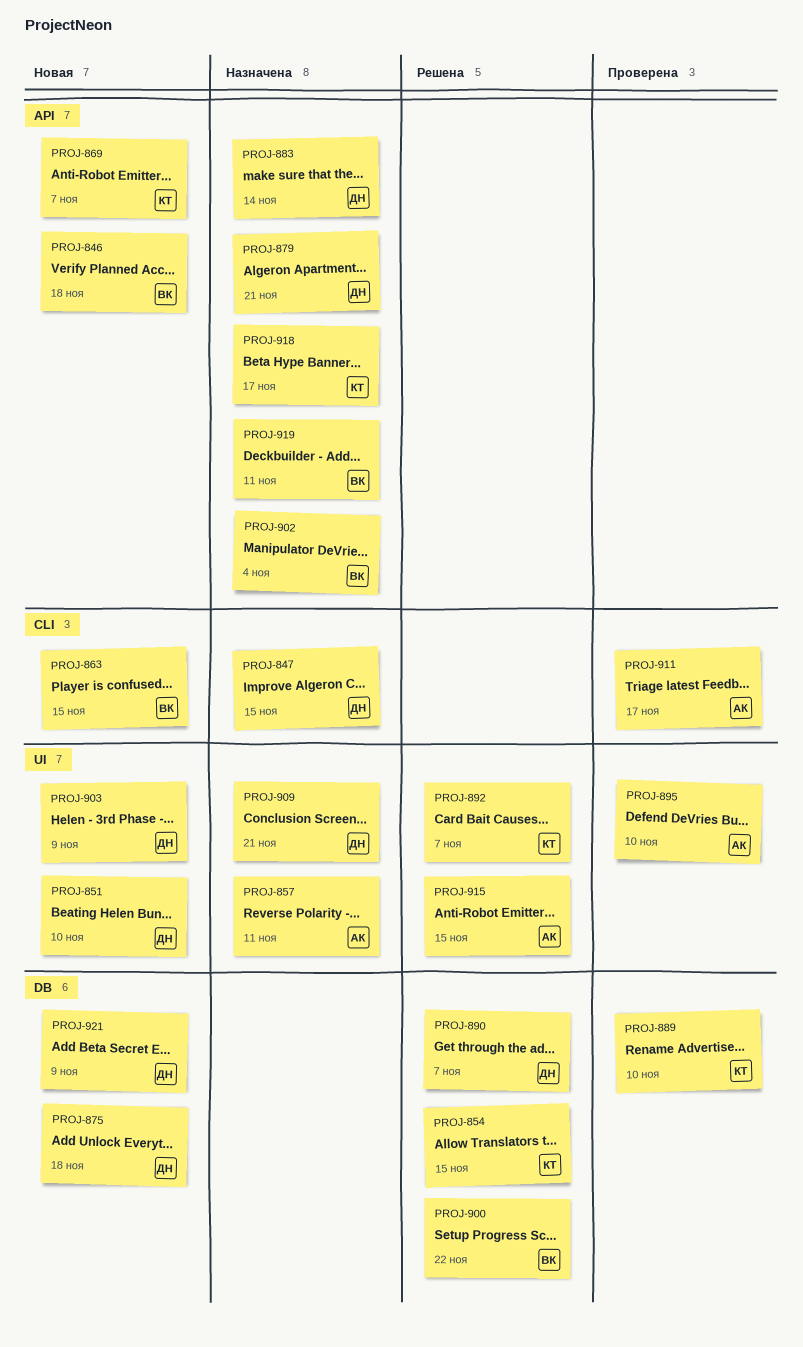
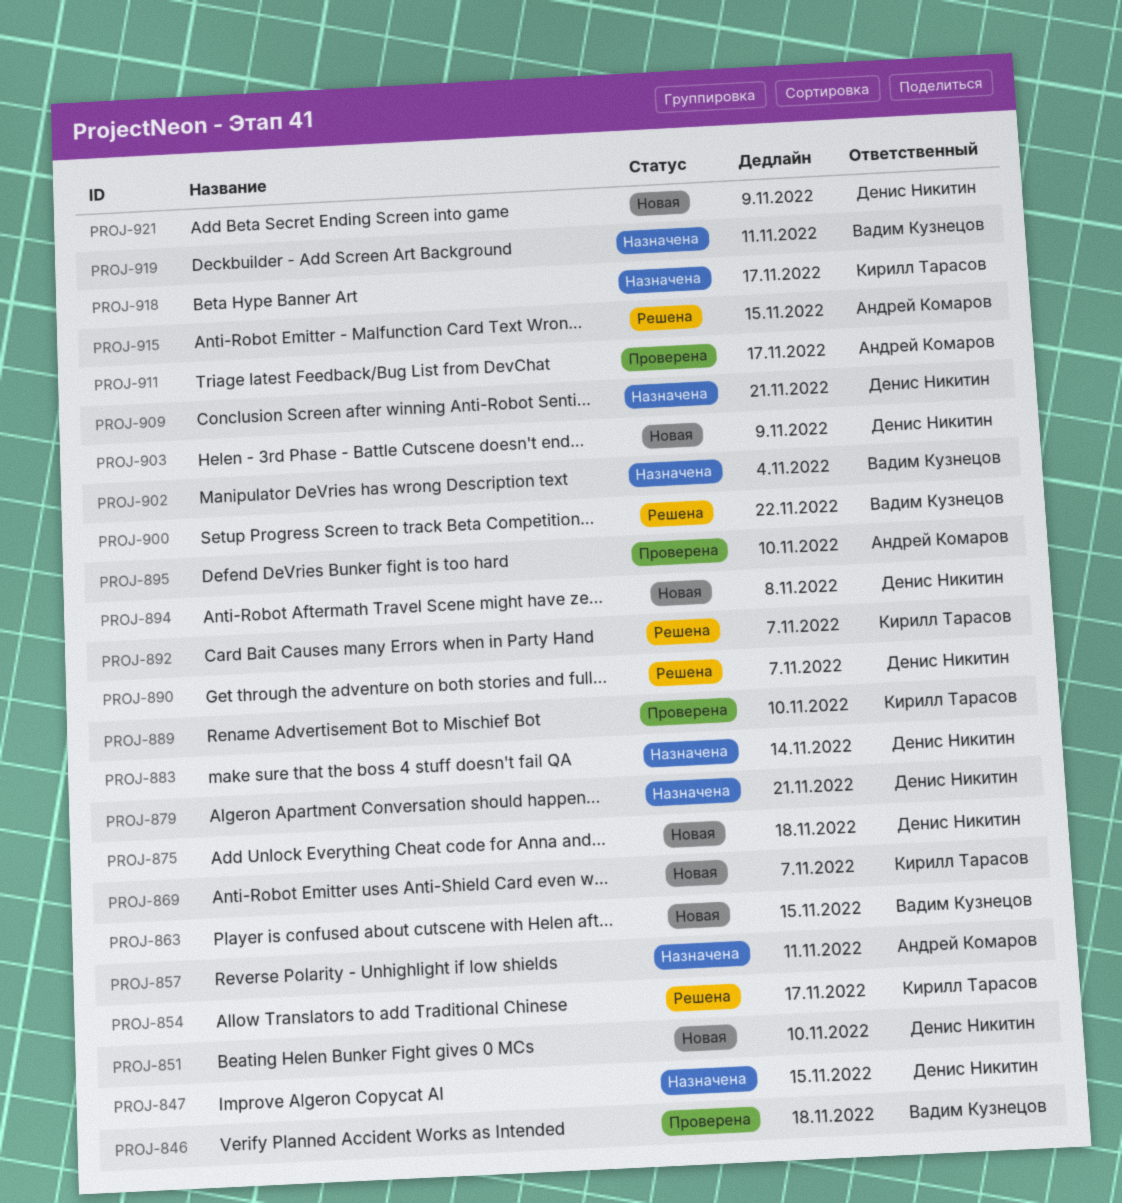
PROJ-846, status: Новая -> Проверена
PROJ-854, due: Nov 15 -> Nov 17
PROJ-894: none -> present

